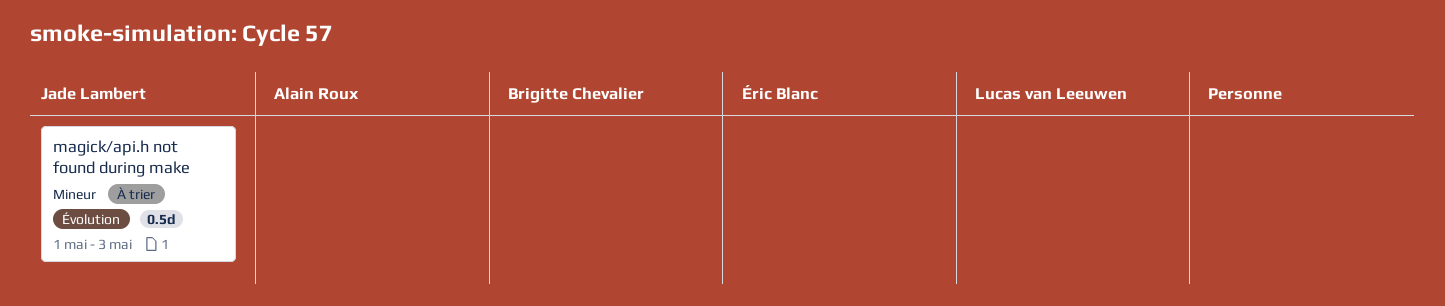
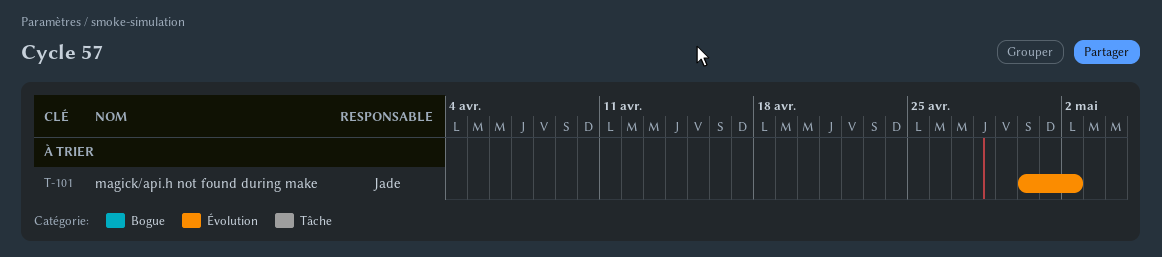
magick/api.h not found during make, start: May 1 -> Apr 30
magick/api.h not found during make, due: May 3 -> May 2

